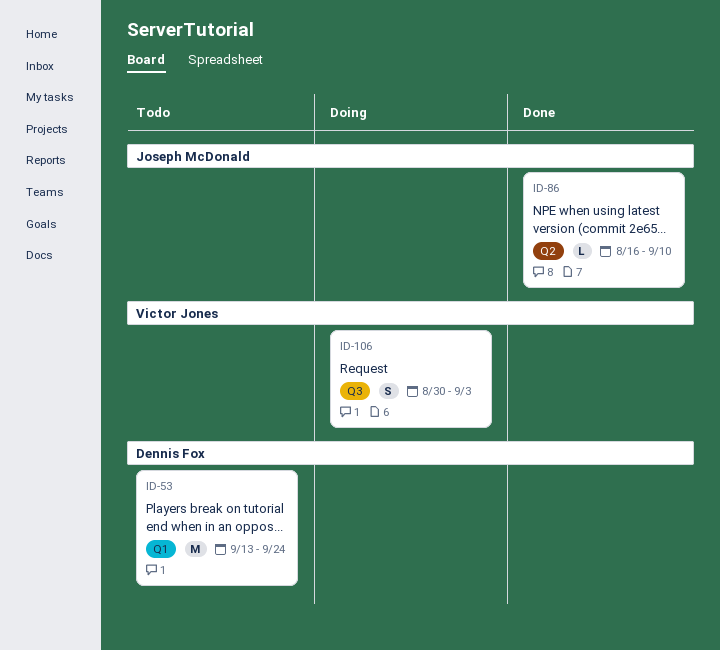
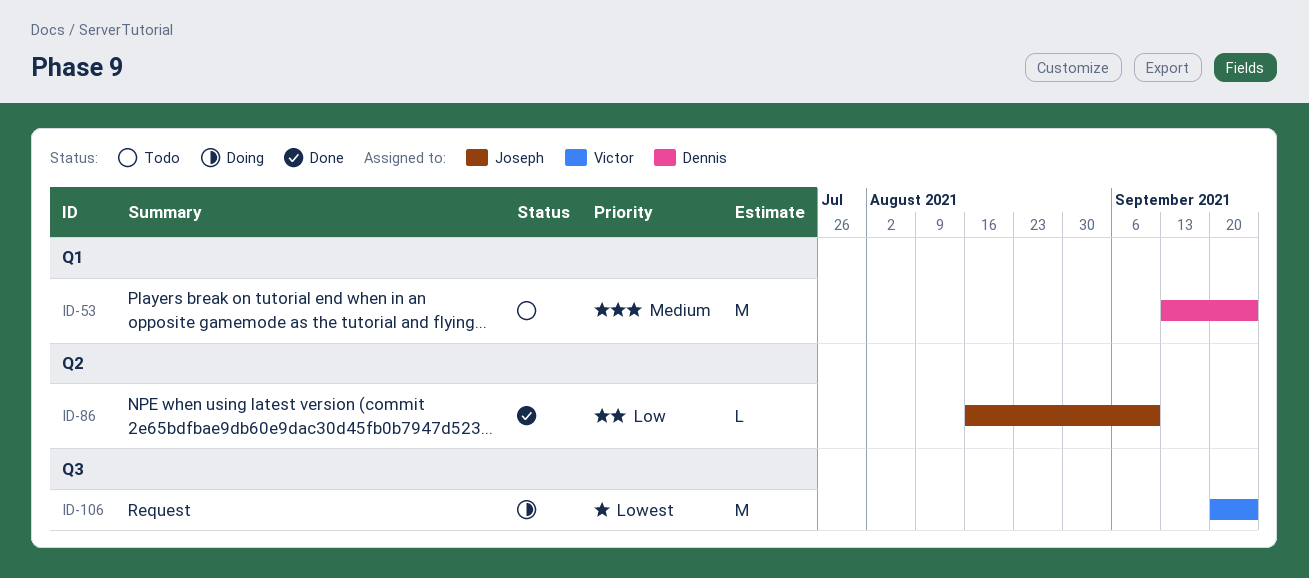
ID-106, estimate: S -> M
ID-106, start: Aug 30 -> Sep 20
ID-106, due: Sep 3 -> Sep 24

